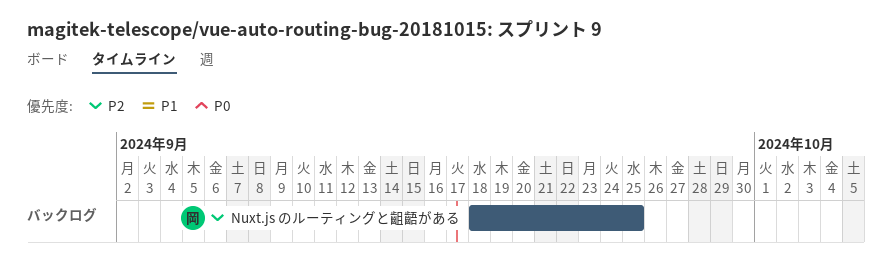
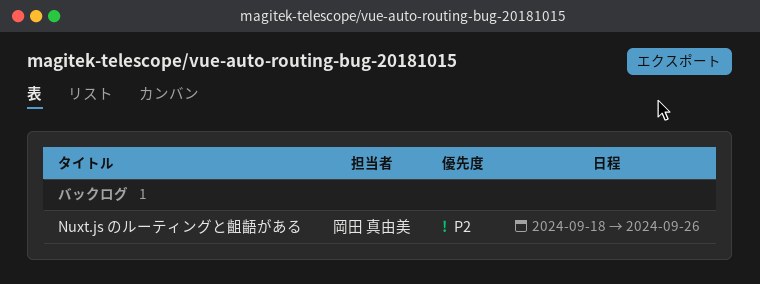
Nuxt.js のルーティングと齟齬がある, due: Sep 25 -> Sep 26

